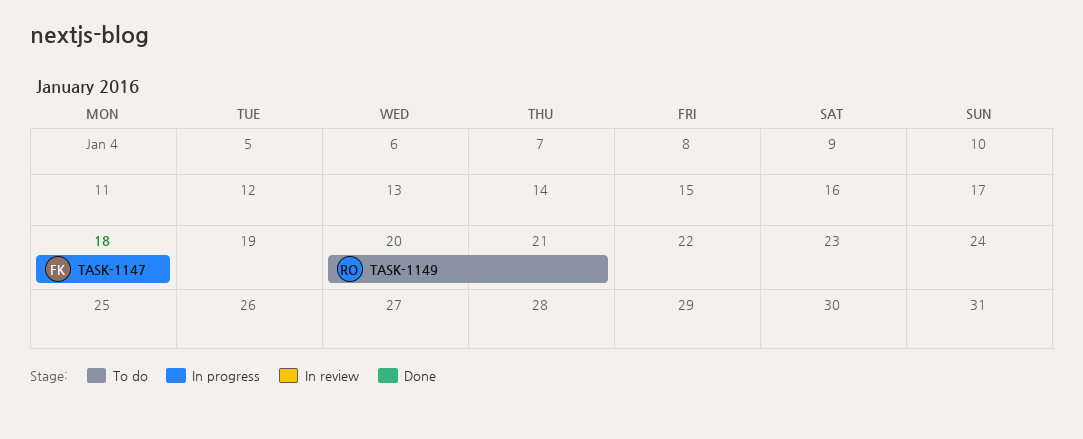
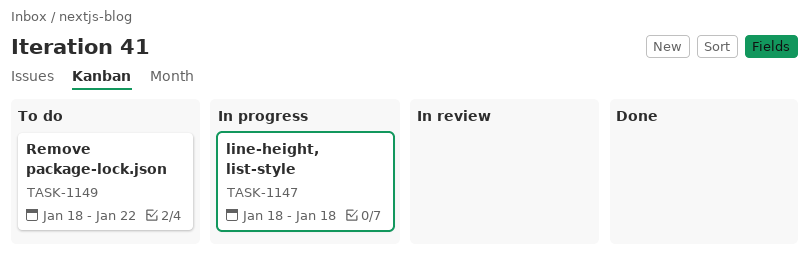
TASK-1149, start: Jan 20 -> Jan 18
TASK-1149, due: Jan 21 -> Jan 22

